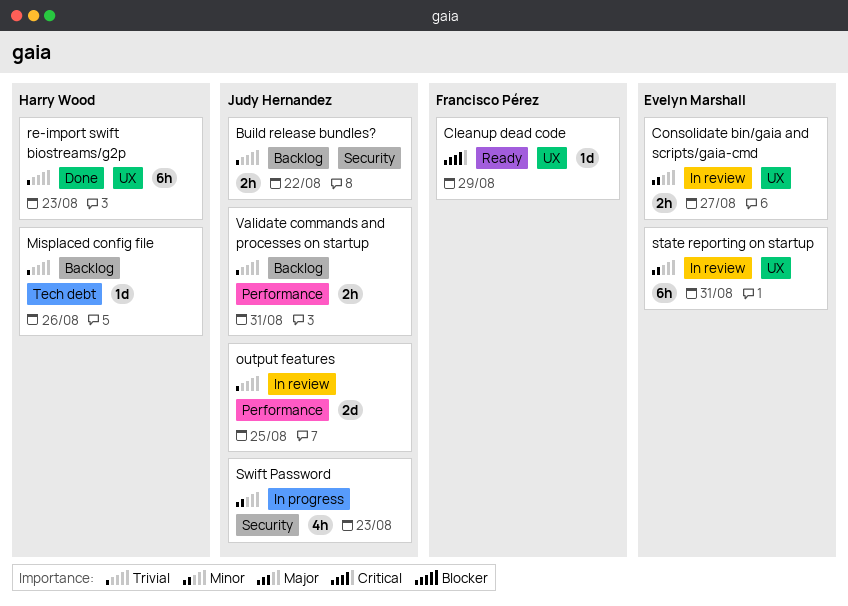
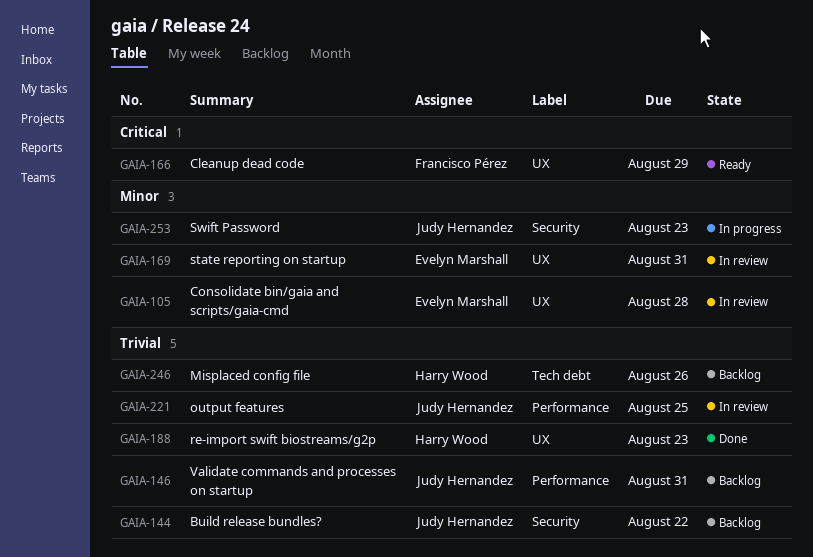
Consolidate bin/gaia and scripts/gaia-cmd, due: Aug 27 -> Aug 28

